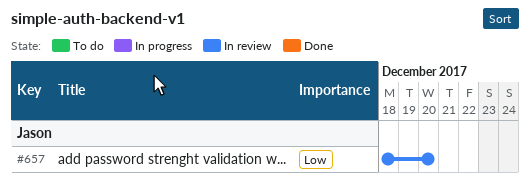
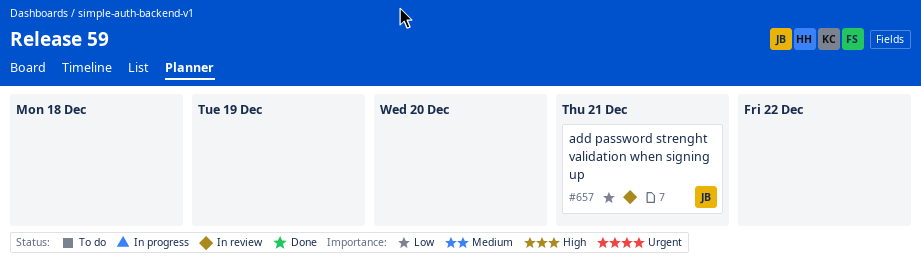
#657, due: Dec 20 -> Dec 21

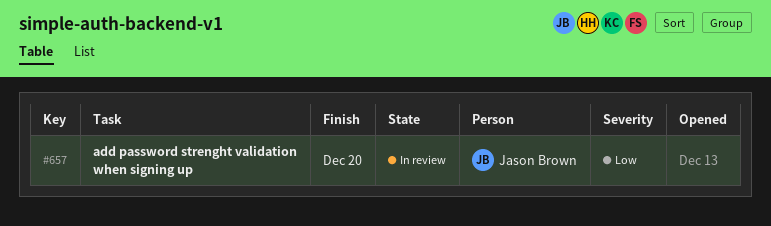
#657, due: Dec 21 -> Dec 20

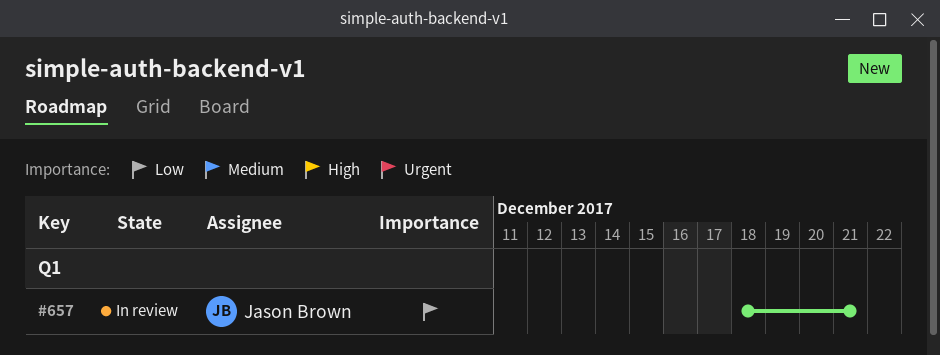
#657, due: Dec 20 -> Dec 21

